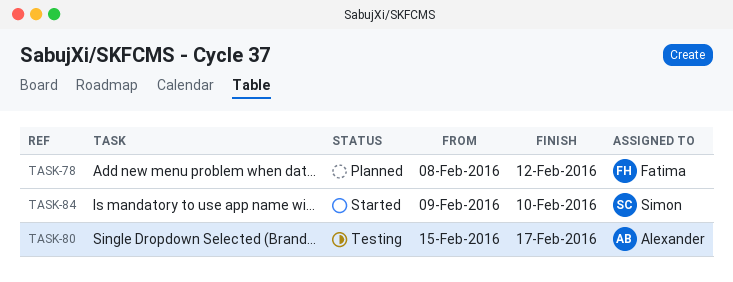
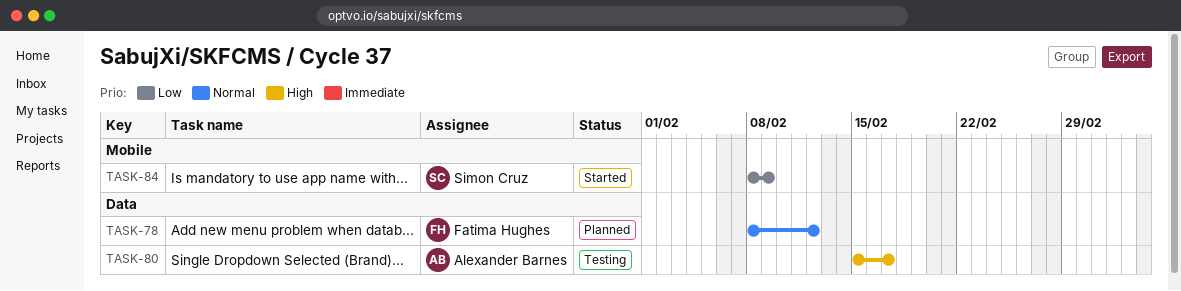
TASK-84, start: Feb 9 -> Feb 8
TASK-84, due: Feb 10 -> Feb 9

